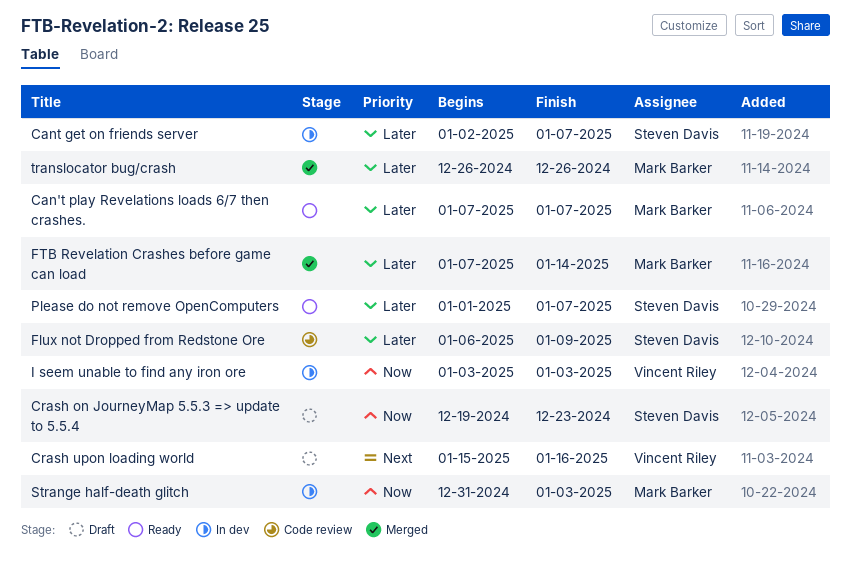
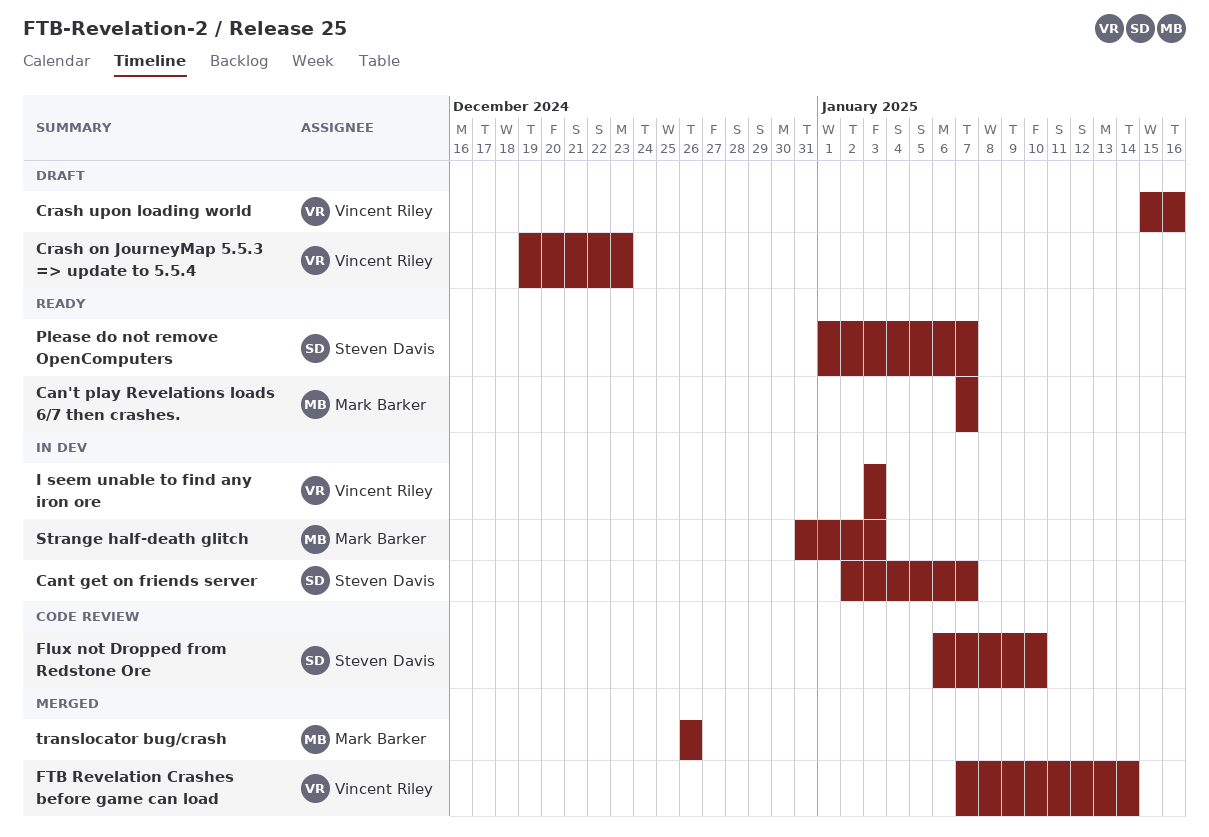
Crash on JourneyMap 5.5.3 => update to 5.5.4, owner: Steven Davis -> Vincent Riley
Flux not Dropped from Redstone Ore, due: Jan 9 -> Jan 10
FTB Revelation Crashes before game can load, owner: Mark Barker -> Vincent Riley

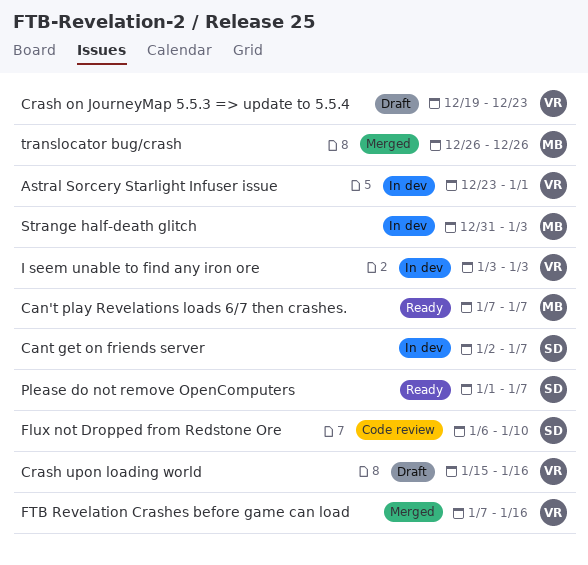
Astral Sorcery Starlight Infuser issue: none -> present
FTB Revelation Crashes before game can load, due: Jan 14 -> Jan 16

